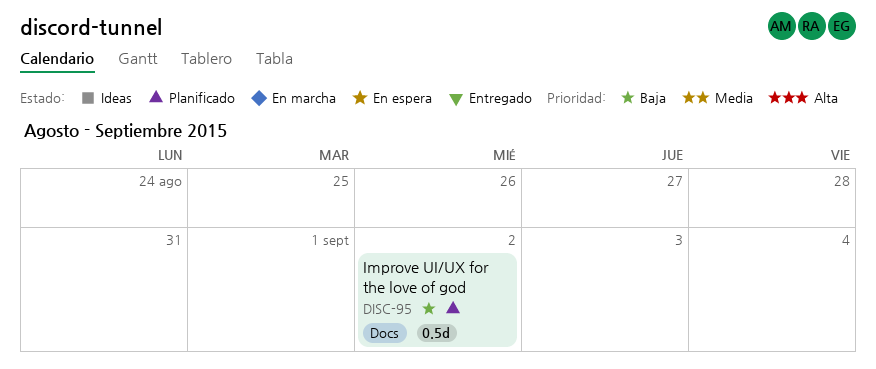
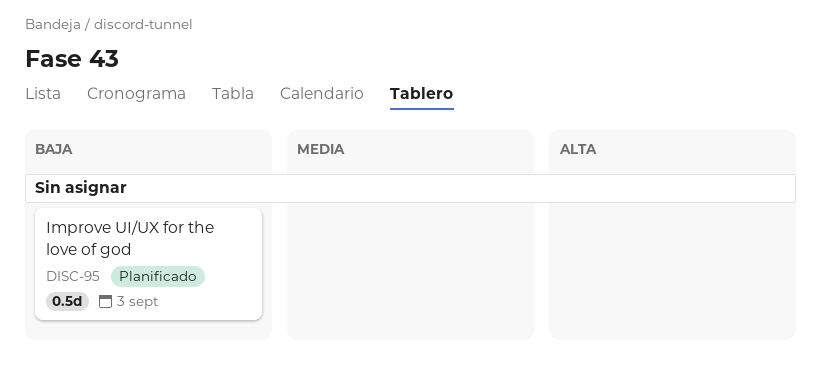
DISC-95, due: Sep 2 -> Sep 3

